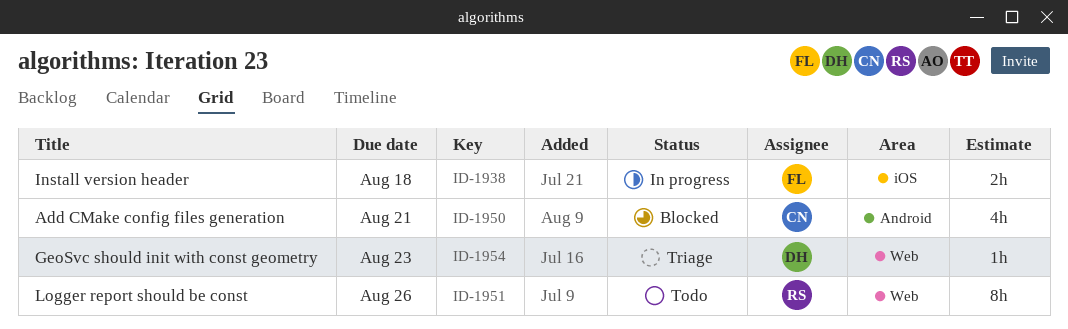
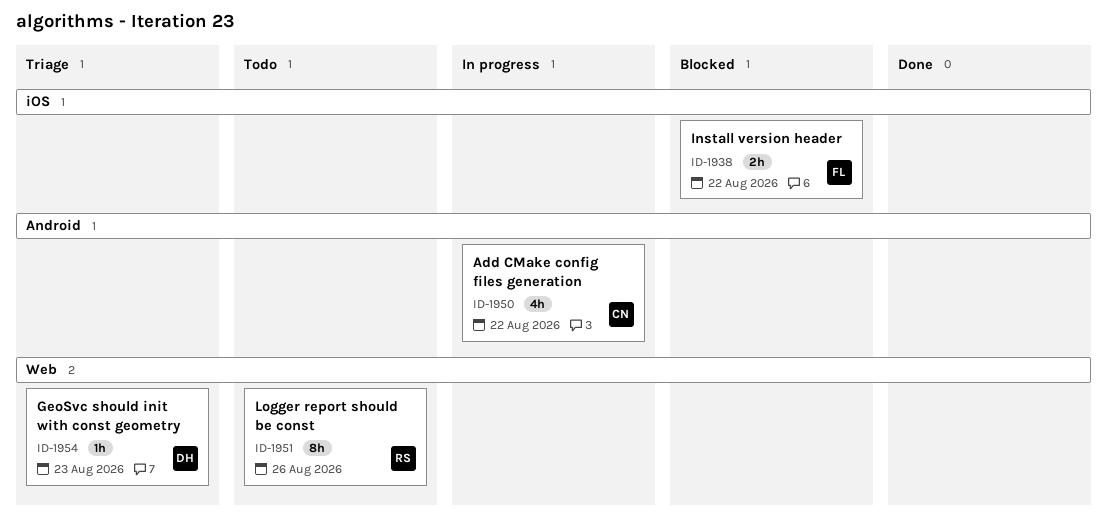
ID-1938, status: In progress -> Blocked
ID-1938, due: Aug 18 -> Aug 22
ID-1950, status: Blocked -> In progress
ID-1950, due: Aug 21 -> Aug 22

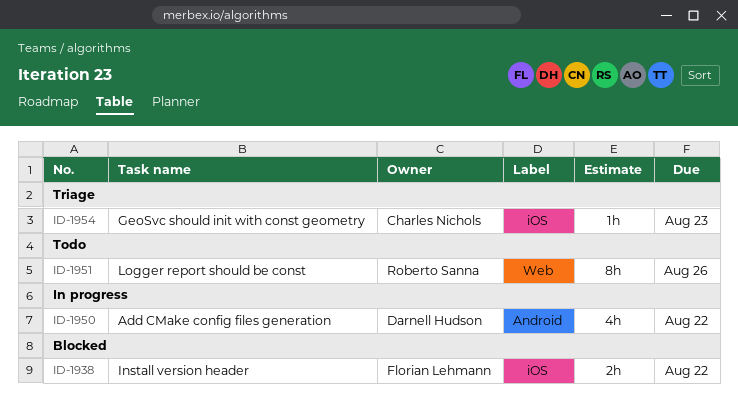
ID-1950, owner: Charles Nichols -> Darnell Hudson
ID-1954, owner: Darnell Hudson -> Charles Nichols
ID-1954, label: Web -> iOS

